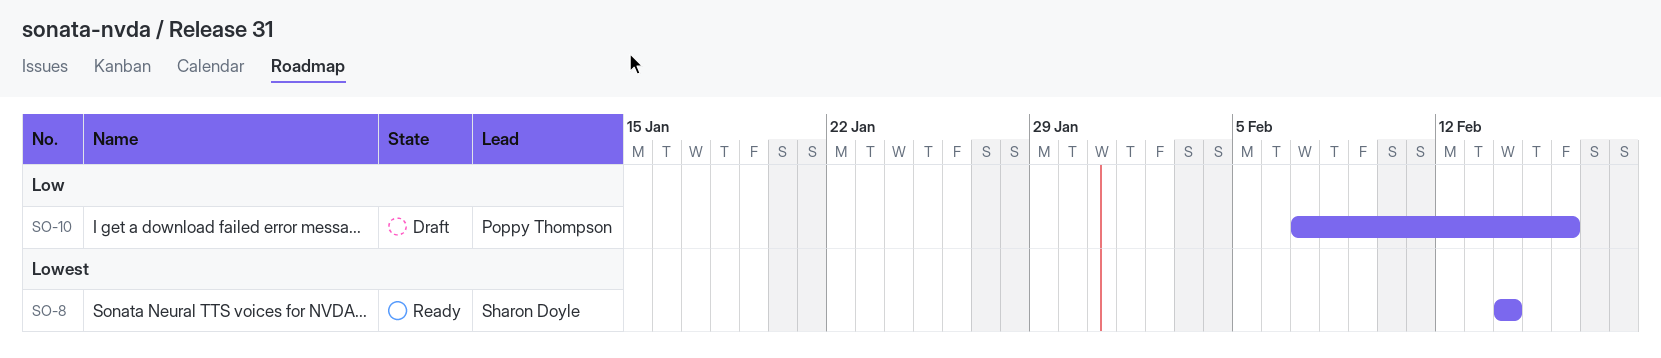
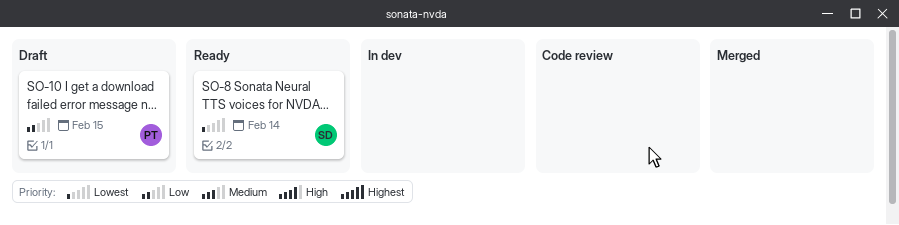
SO-10, due: Feb 16 -> Feb 15

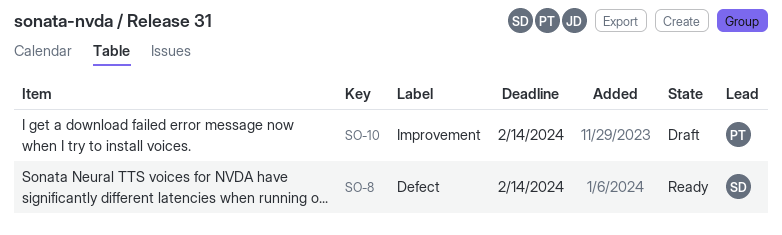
SO-10, due: Feb 15 -> Feb 14

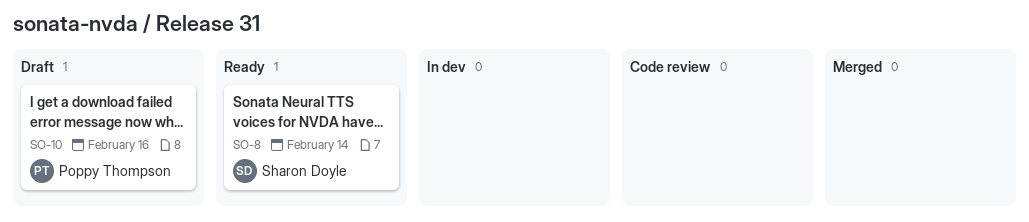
SO-10, due: Feb 14 -> Feb 16

